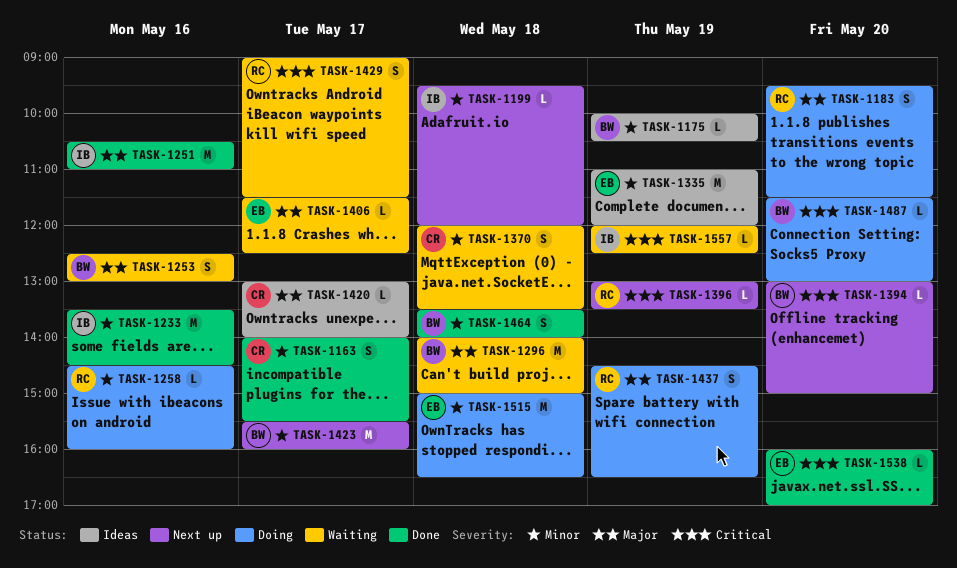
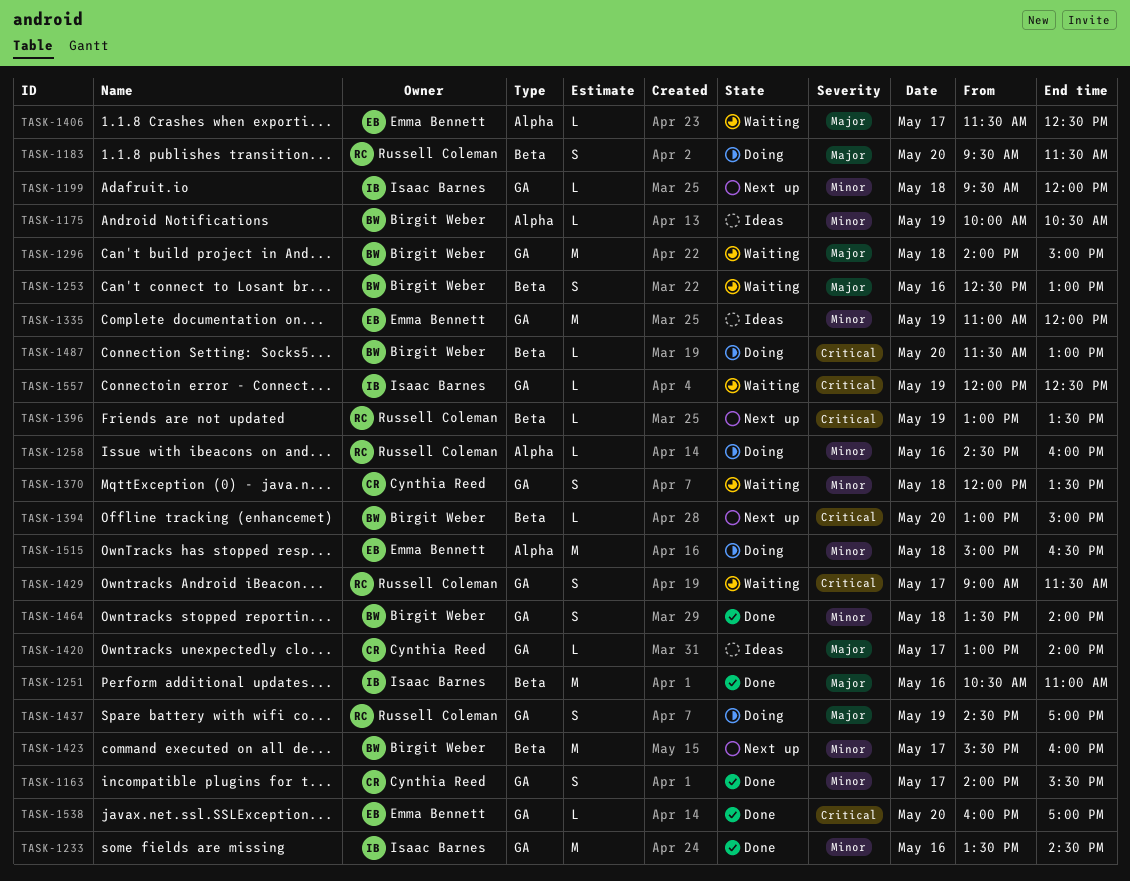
TASK-1437, ends: 16:30 -> 17:00

